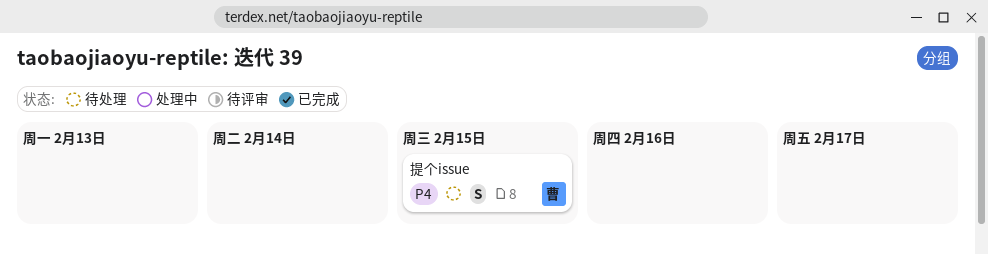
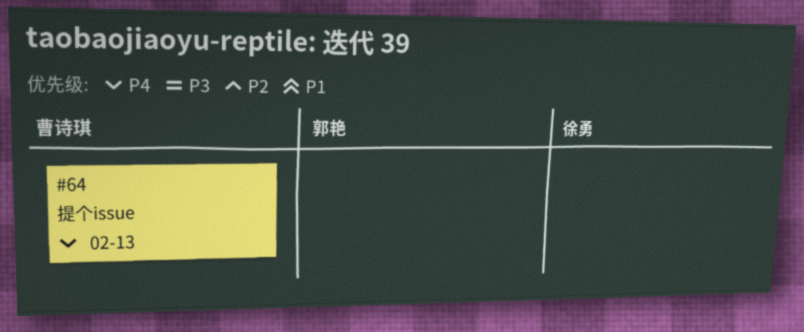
提个issue, due: Feb 15 -> Feb 13

